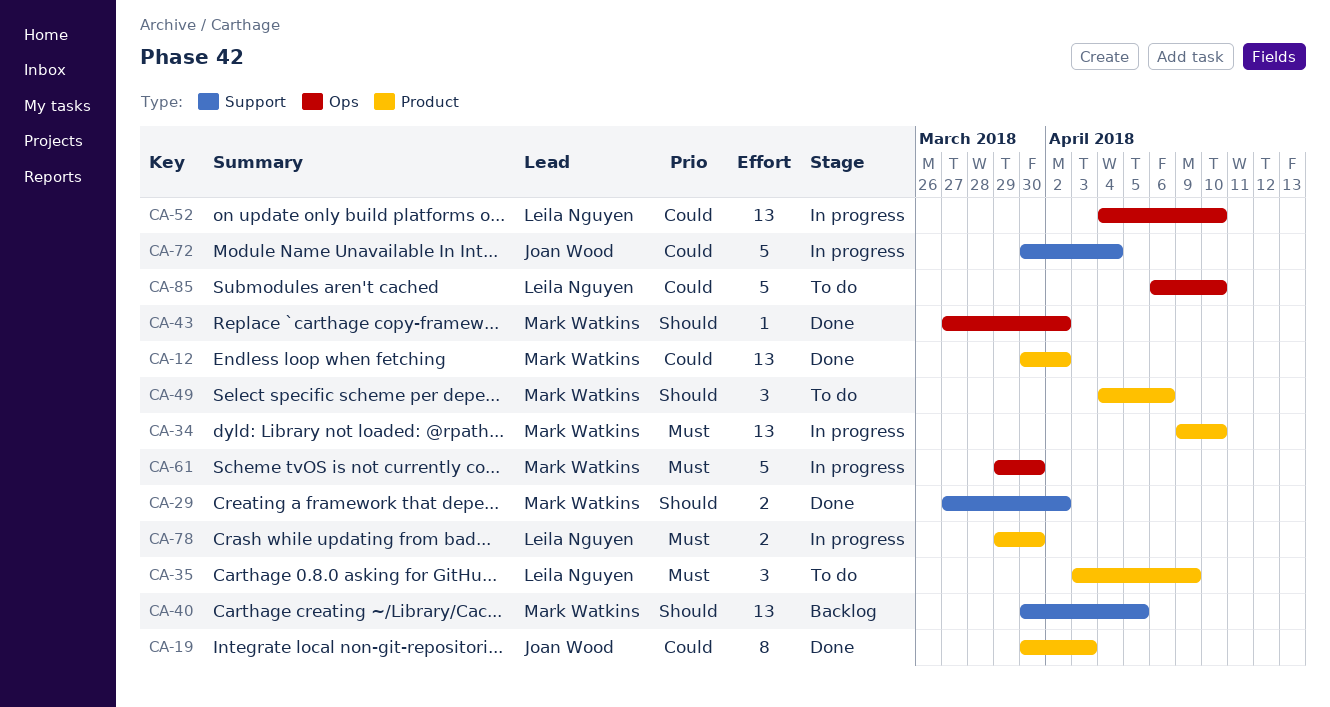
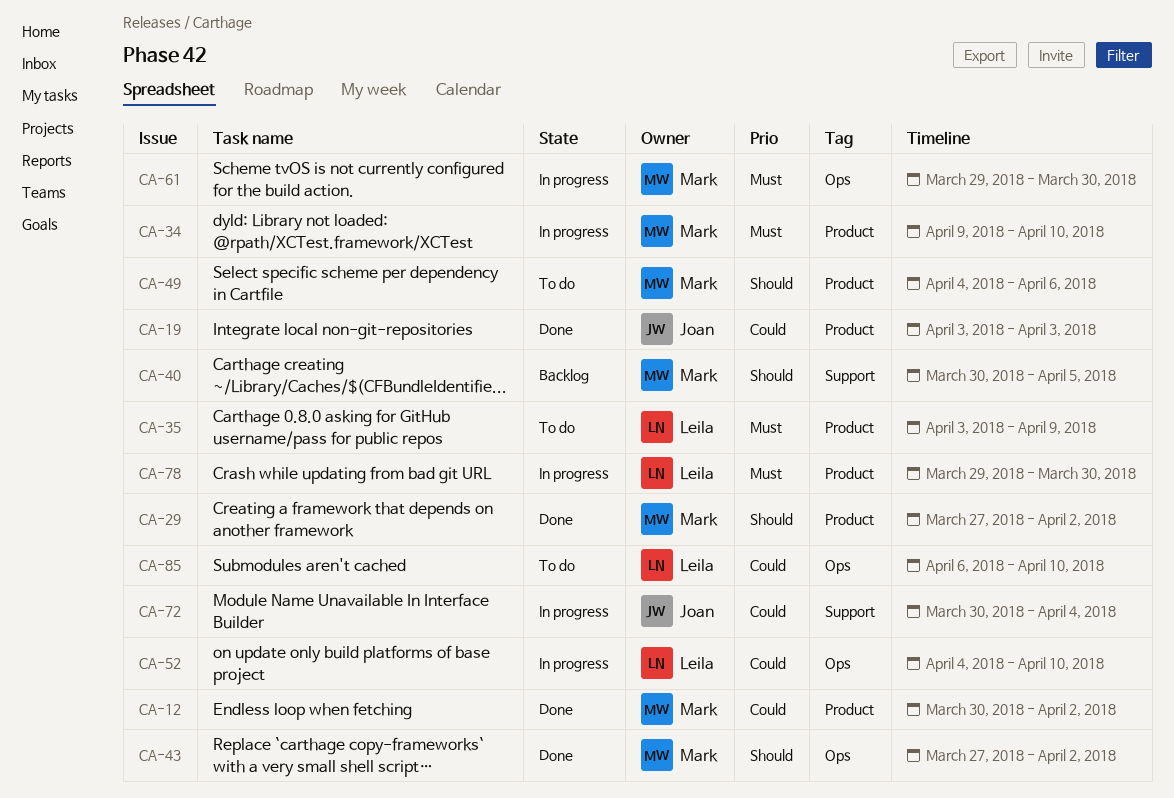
CA-19, start: Mar 30 -> Apr 3
CA-29, label: Support -> Product

